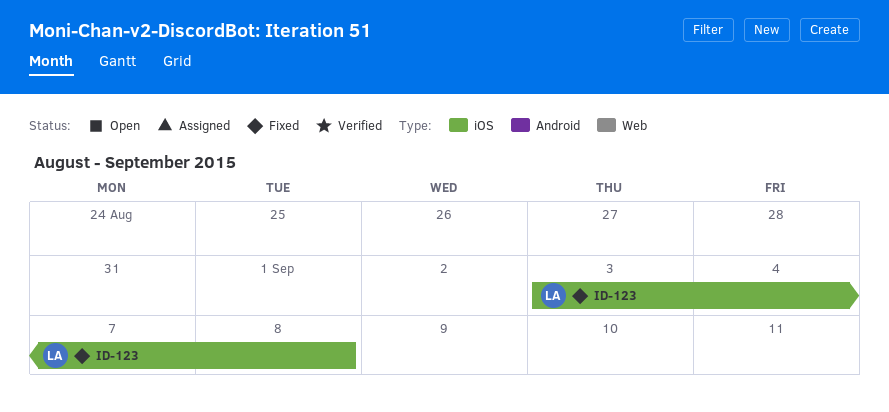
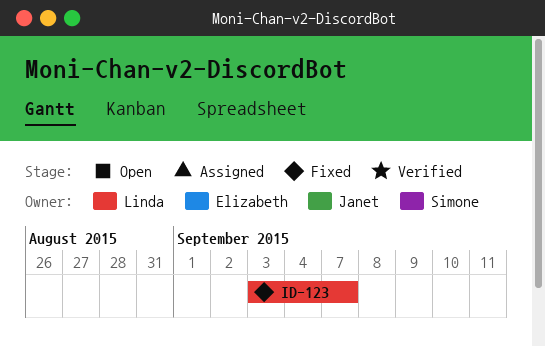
ID-123, due: Sep 8 -> Sep 7

